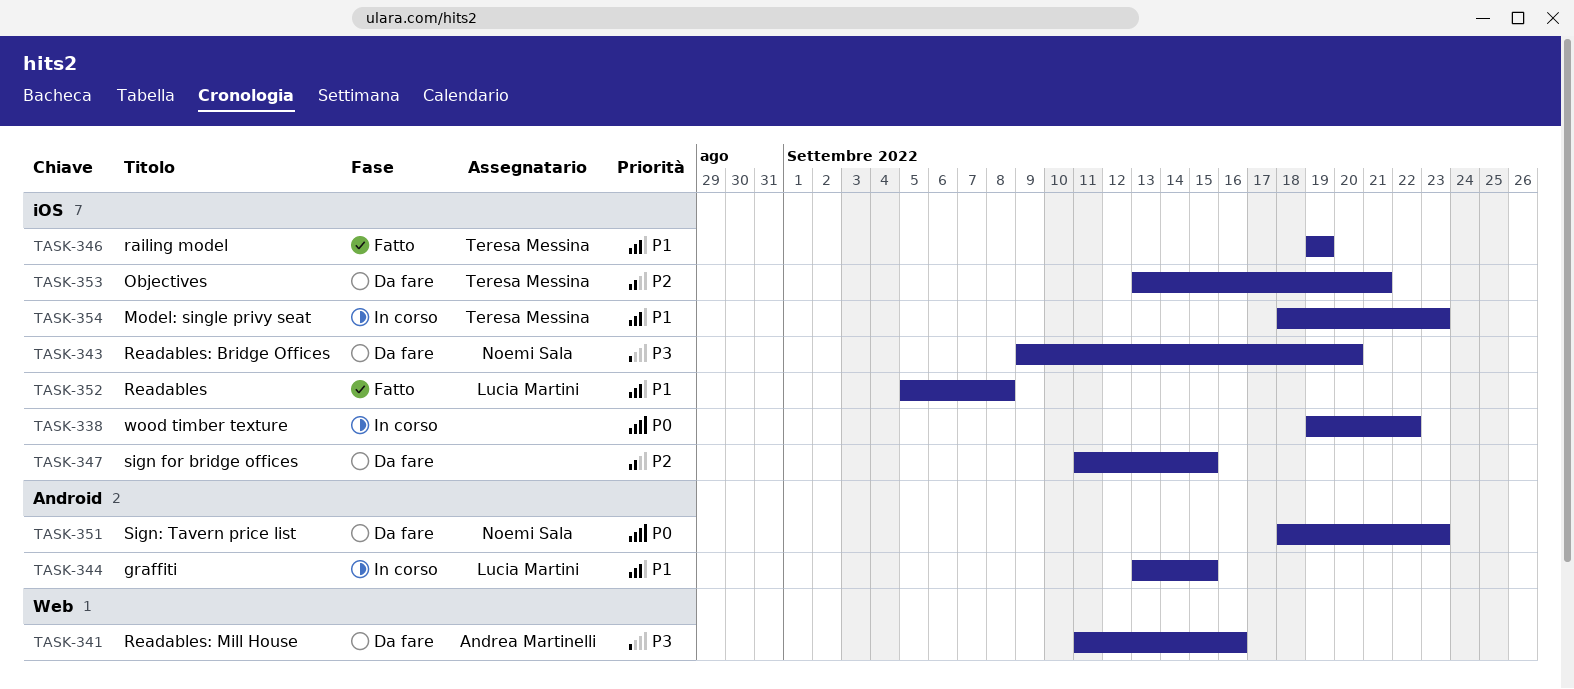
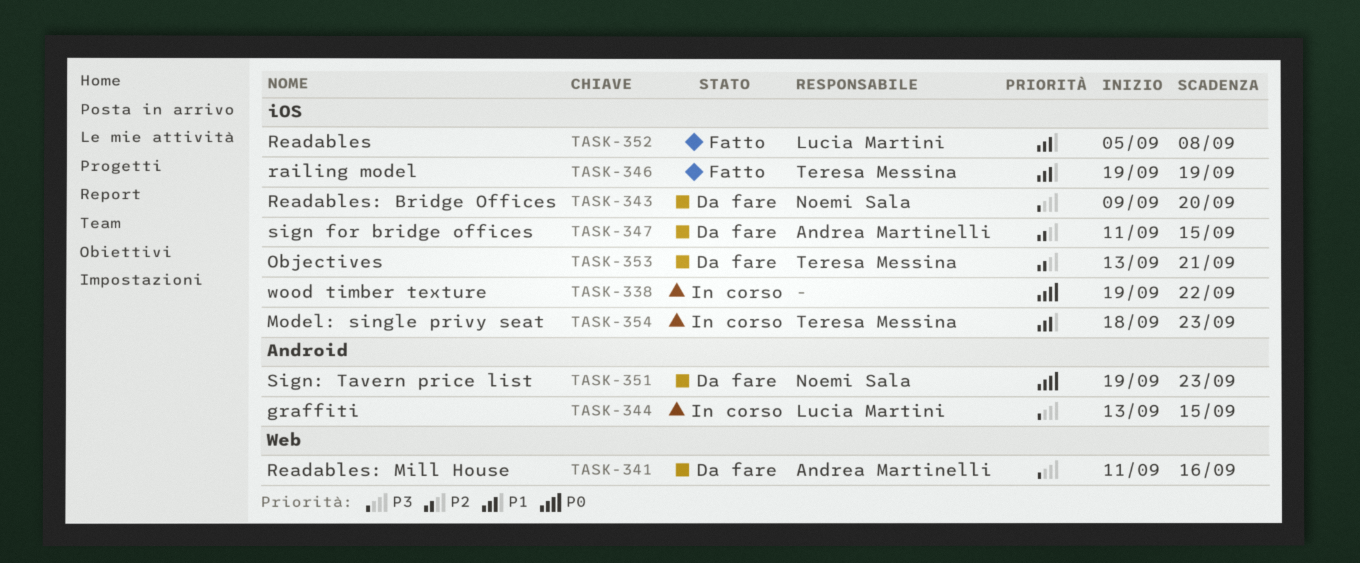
TASK-344, priority: P1 -> P3
TASK-347, owner: none -> Andrea Martinelli
TASK-351, start: Sep 18 -> Sep 19

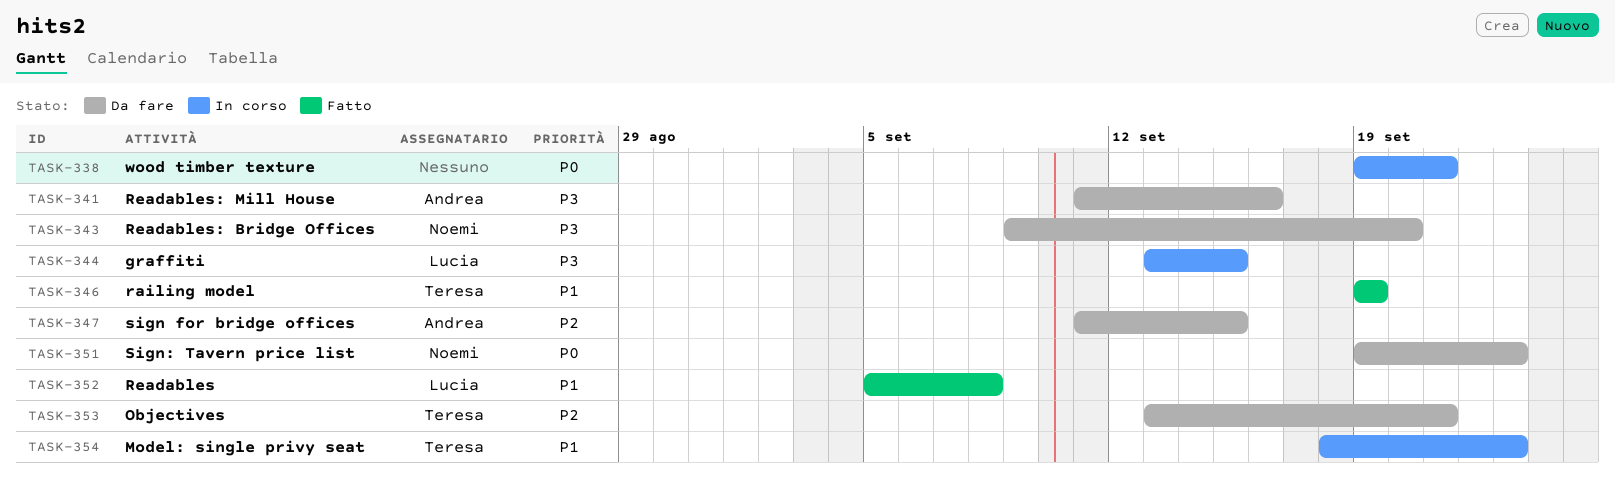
TASK-338, due: Sep 22 -> Sep 21

